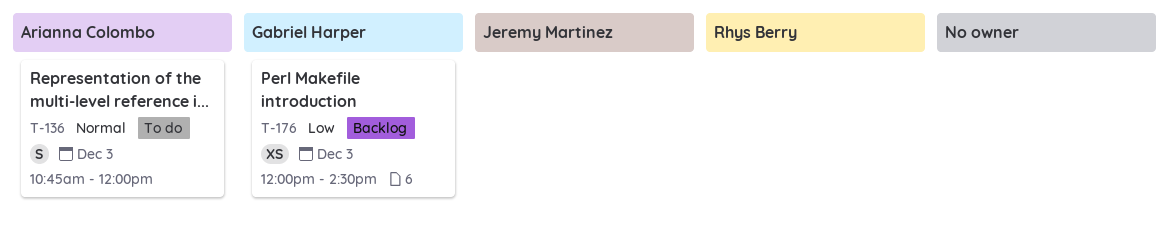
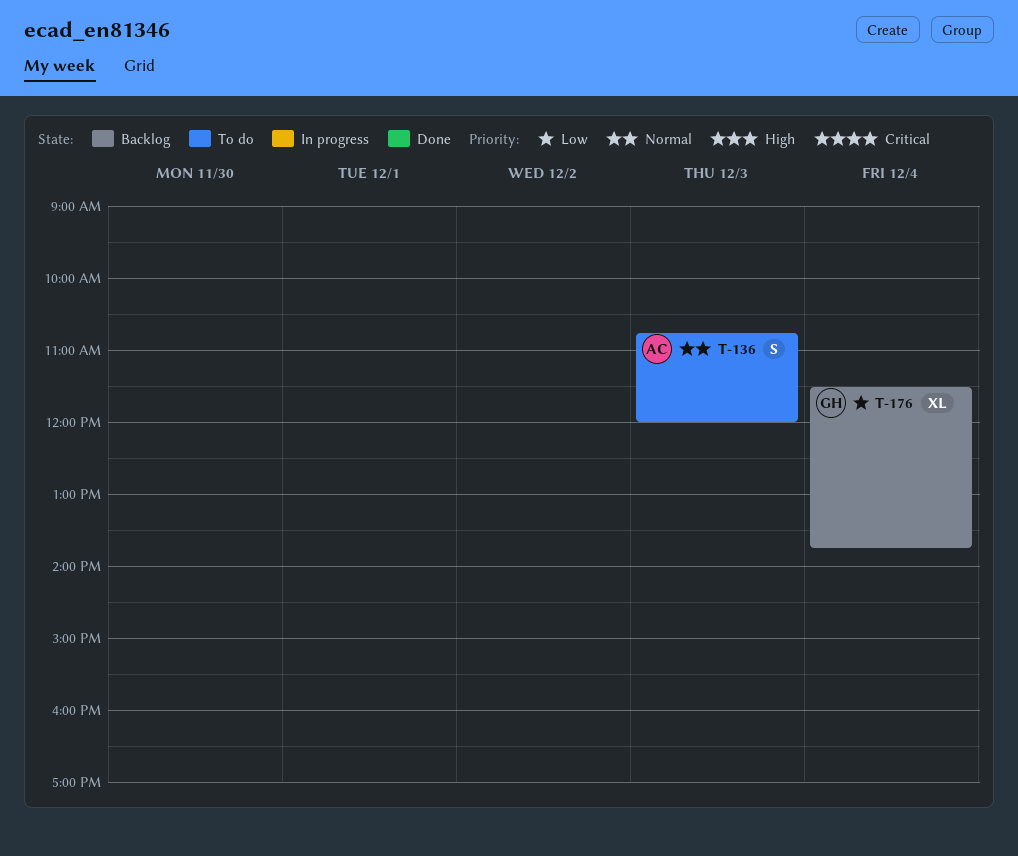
T-176, estimate: XS -> XL
T-176, day: Dec 3 -> Dec 4
T-176, begins: 12:00 -> 11:30
T-176, ends: 14:30 -> 13:45

